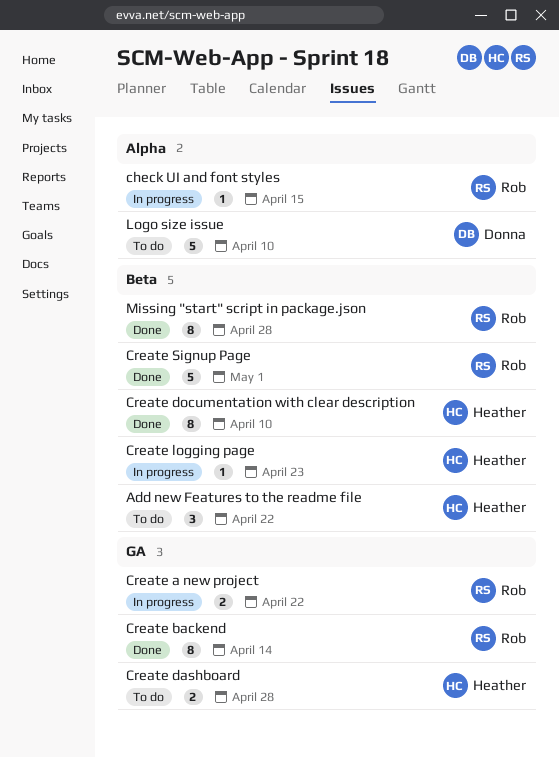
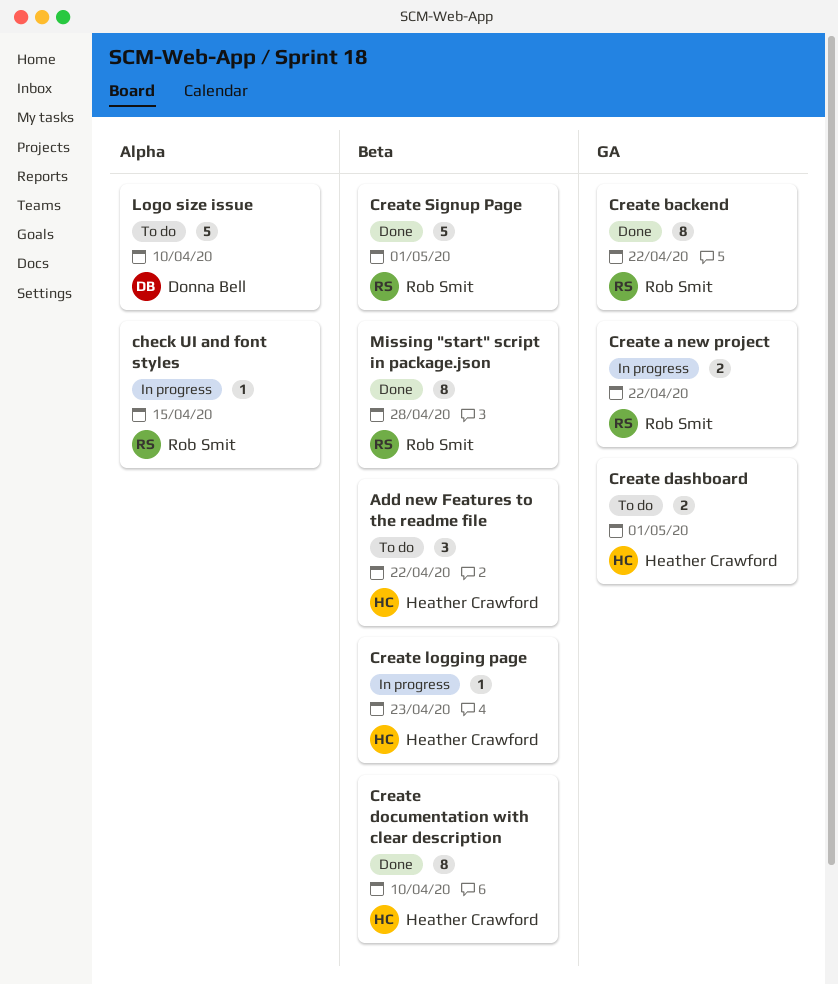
Create backend, due: Apr 14 -> Apr 22
Create dashboard, due: Apr 28 -> May 1

